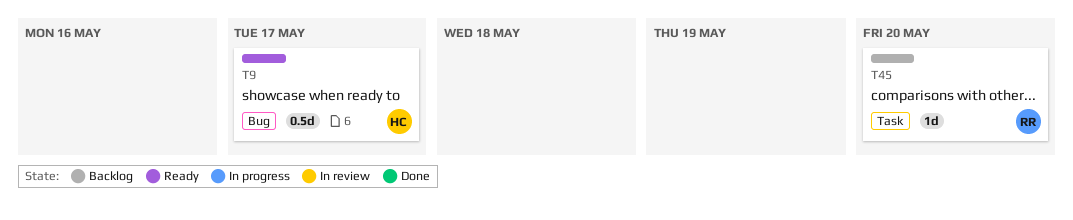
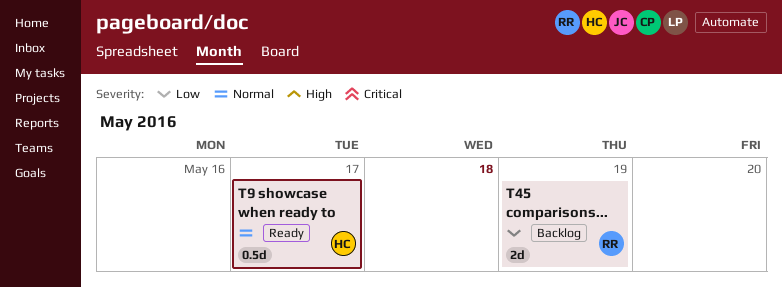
T45, estimate: 1d -> 2d
T45, due: May 20 -> May 19

